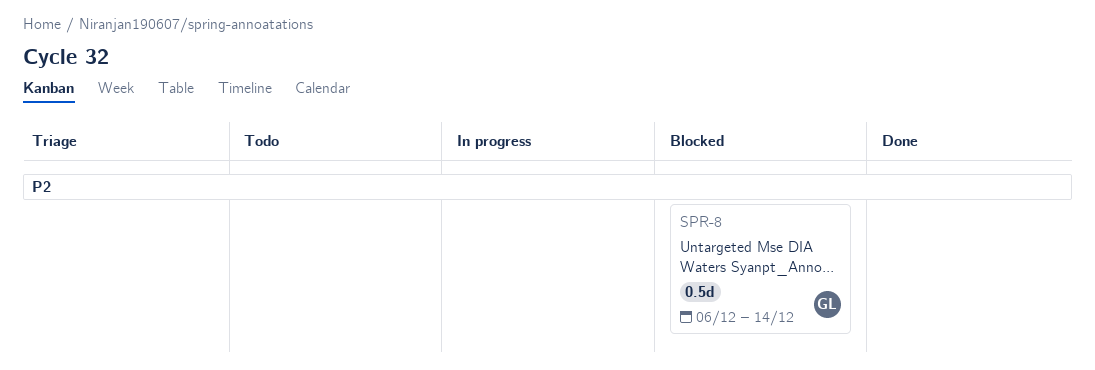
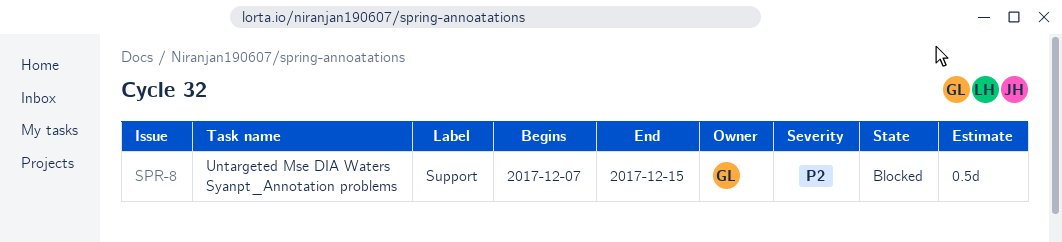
SPR-8, start: Dec 6 -> Dec 7
SPR-8, due: Dec 14 -> Dec 15

